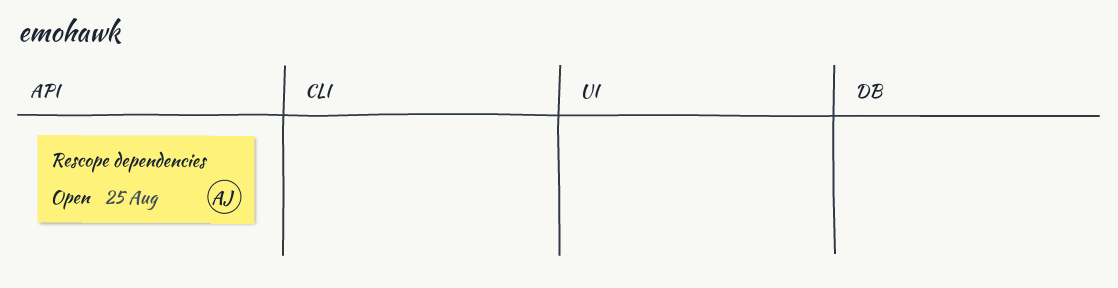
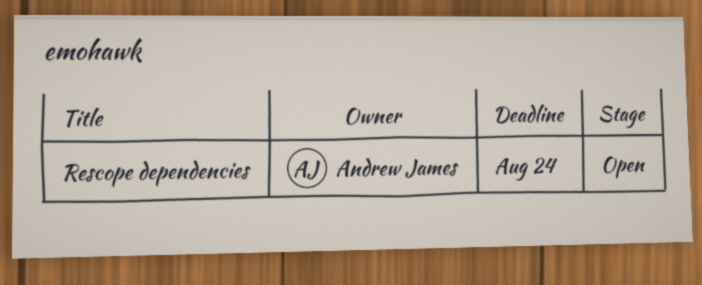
Rescope dependencies, due: Aug 25 -> Aug 24

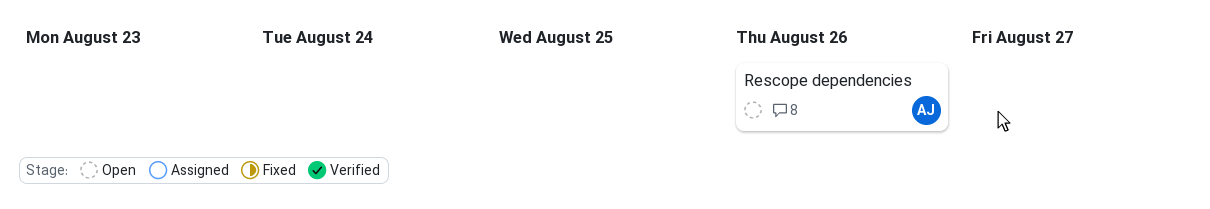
Rescope dependencies, due: Aug 24 -> Aug 26

